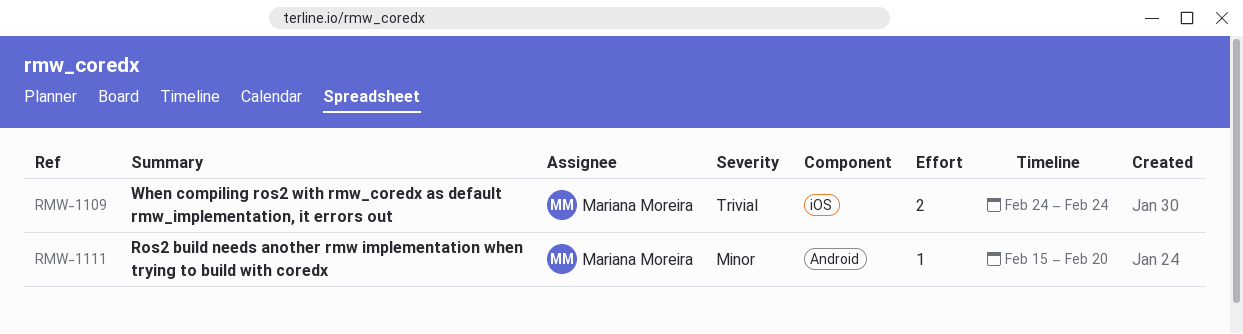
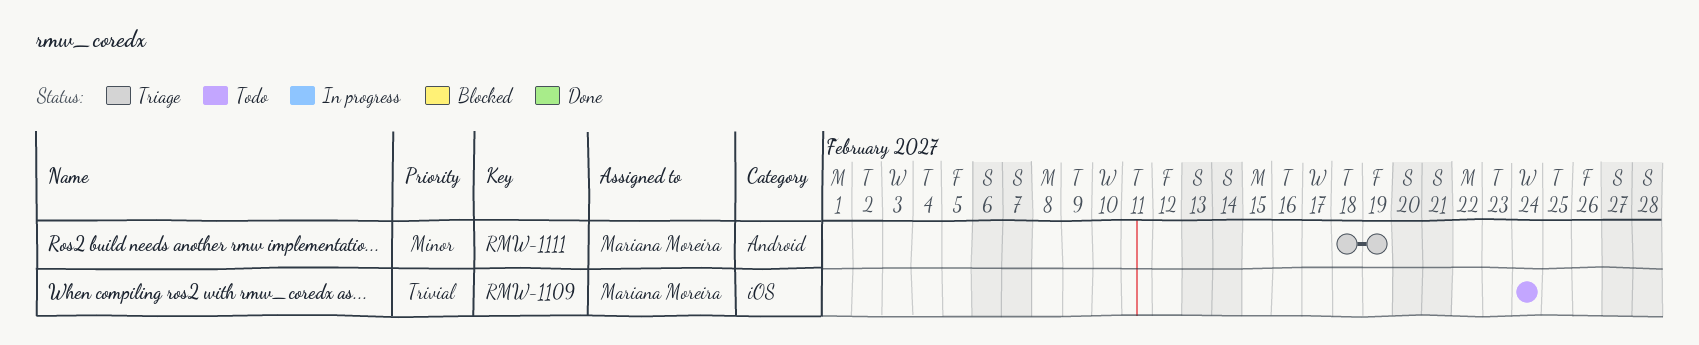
RMW-1111, start: Feb 15 -> Feb 18
RMW-1111, due: Feb 20 -> Feb 19

